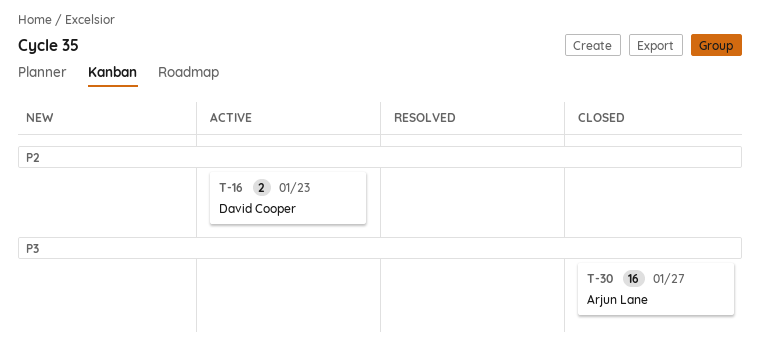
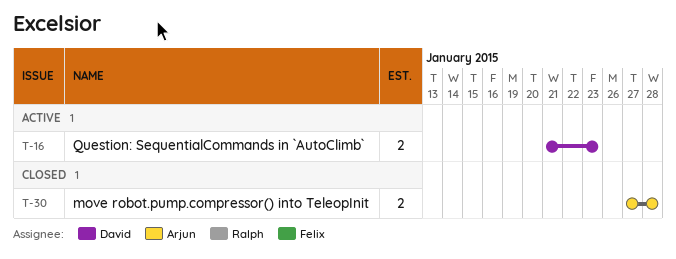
T-30, estimate: 16 -> 2
T-30, due: Jan 27 -> Jan 28

